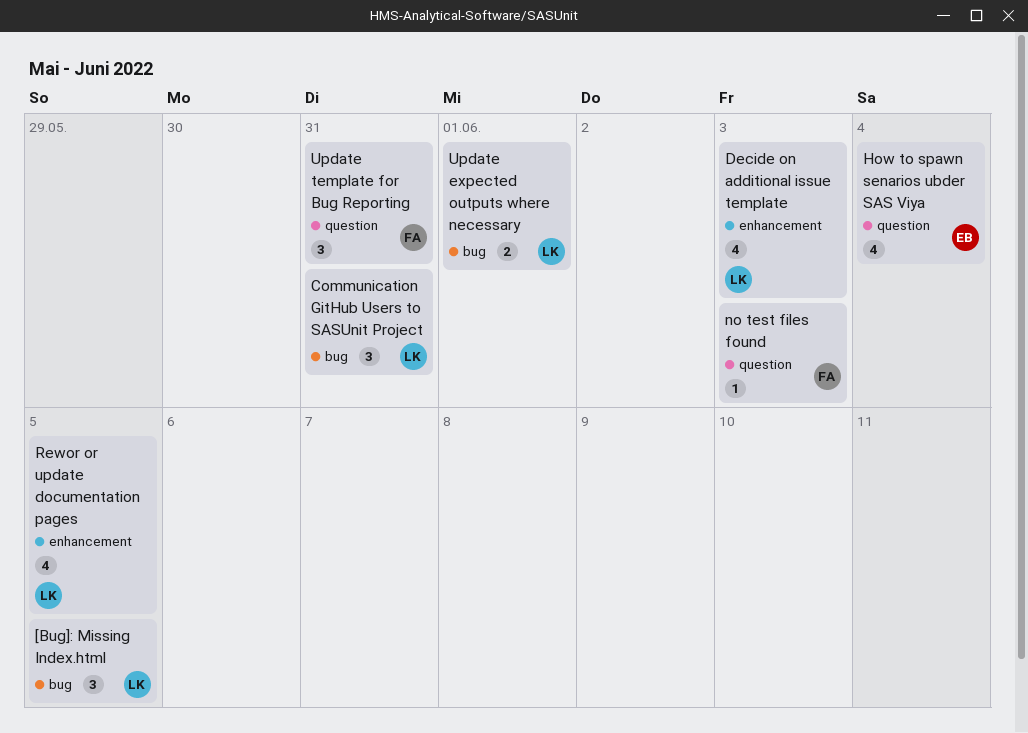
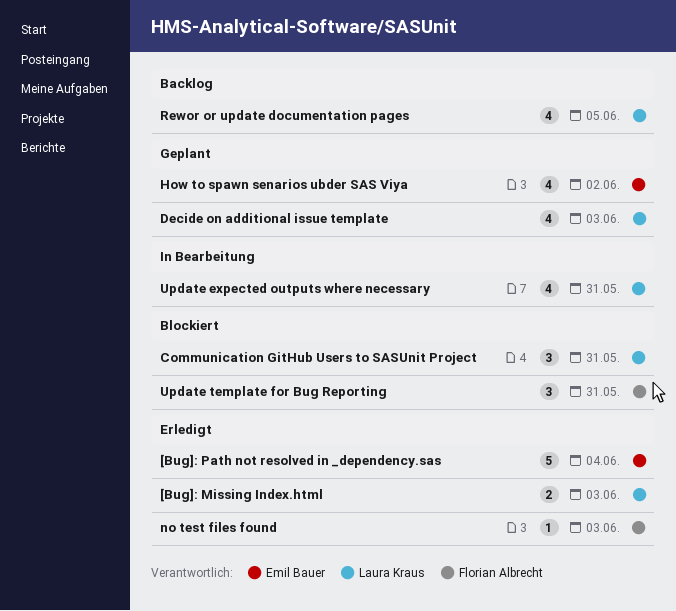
[Bug]: Missing Index.html, estimate: 3 -> 2
[Bug]: Missing Index.html, due: Jun 5 -> Jun 3
[Bug]: Path not resolved in _dependency.sas: none -> present
How to spawn senarios ubder SAS Viya, due: Jun 4 -> Jun 2
Update expected outputs where necessary, estimate: 2 -> 4
Update expected outputs where necessary, due: Jun 1 -> May 31

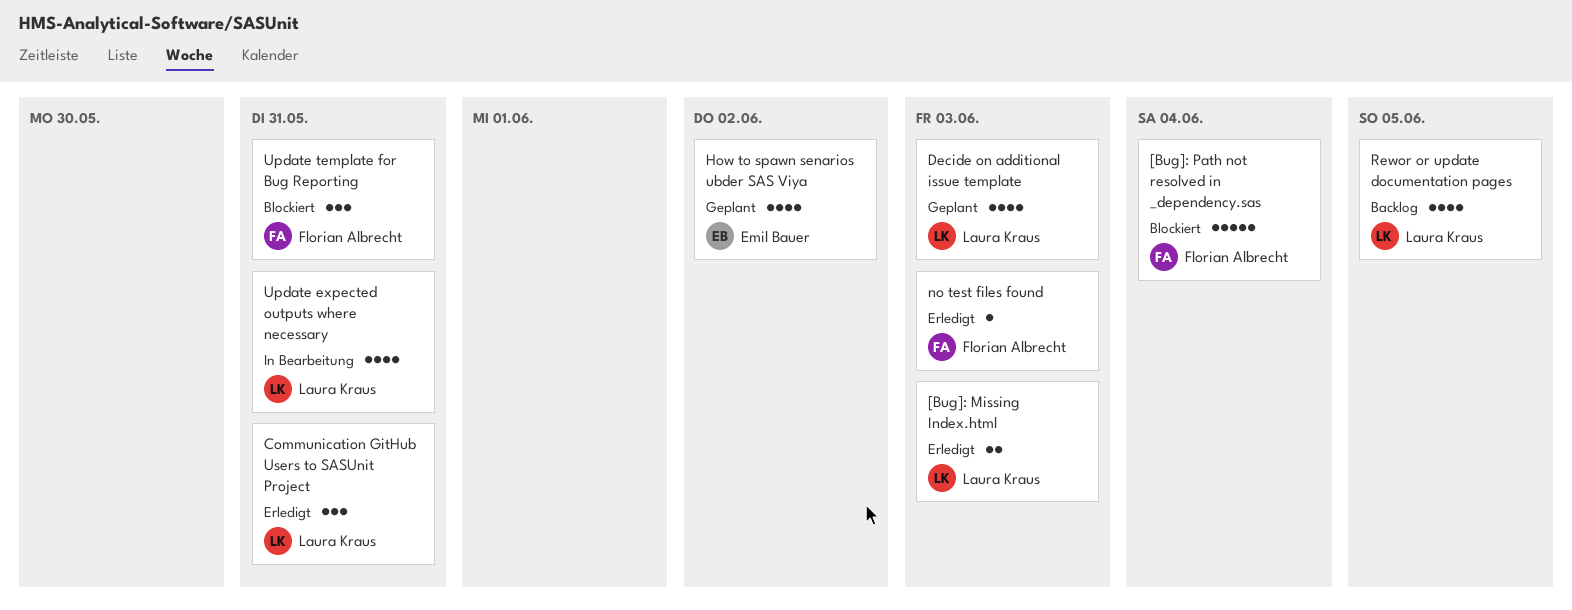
[Bug]: Path not resolved in _dependency.sas, status: Erledigt -> Blockiert
[Bug]: Path not resolved in _dependency.sas, owner: Emil Bauer -> Florian Albrecht
Communication GitHub Users to SASUnit Project, status: Blockiert -> Erledigt

